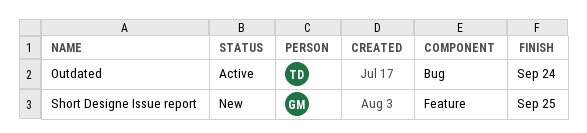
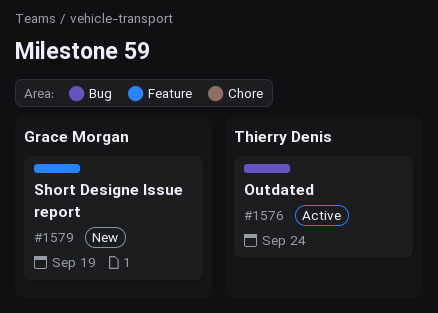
Short Designe Issue report, due: Sep 25 -> Sep 19

